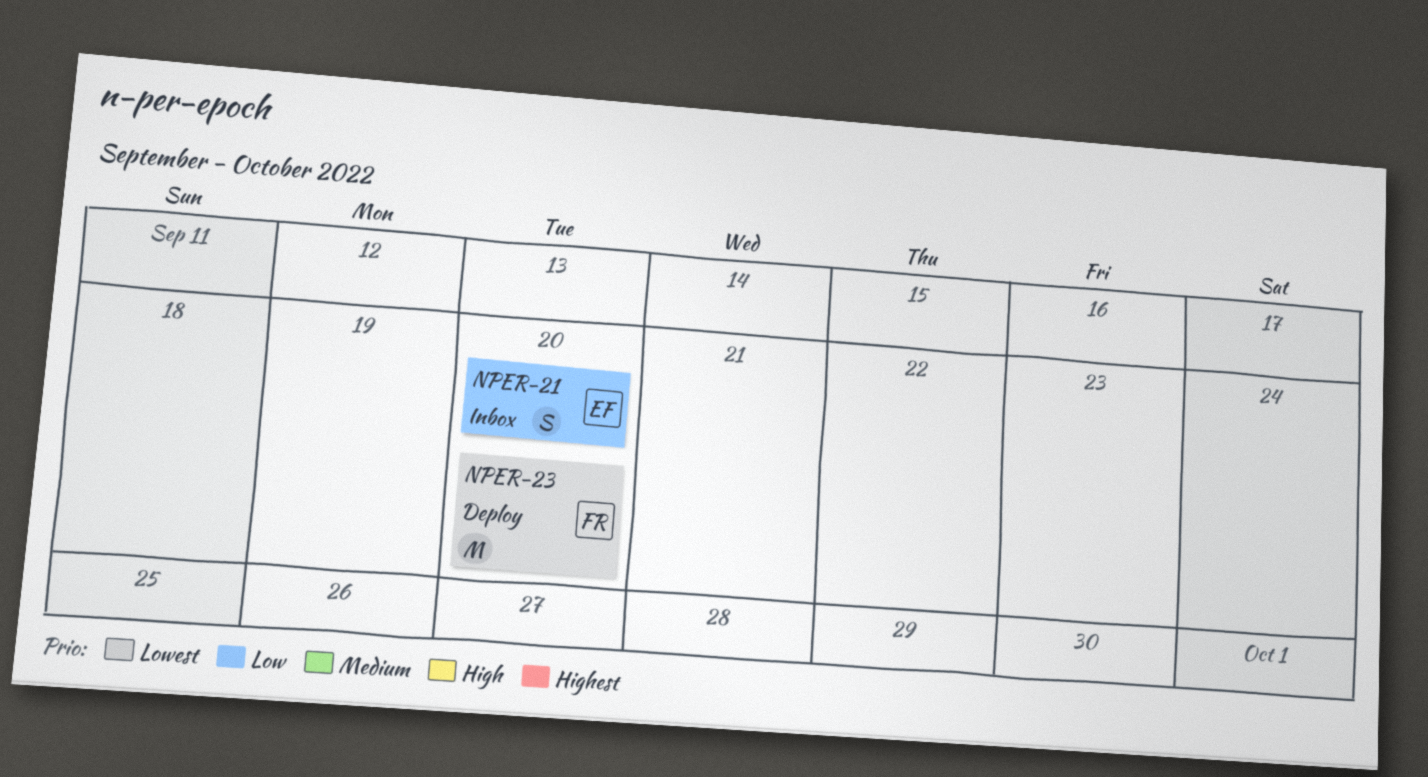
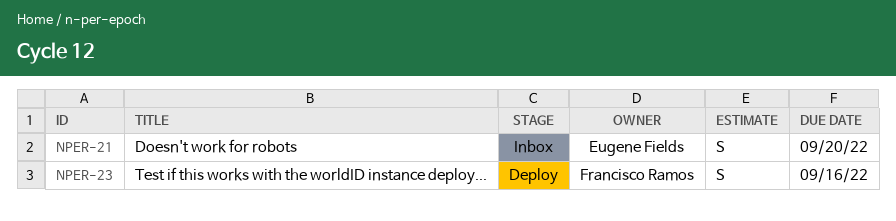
NPER-23, estimate: M -> S
NPER-23, due: Sep 20 -> Sep 16

